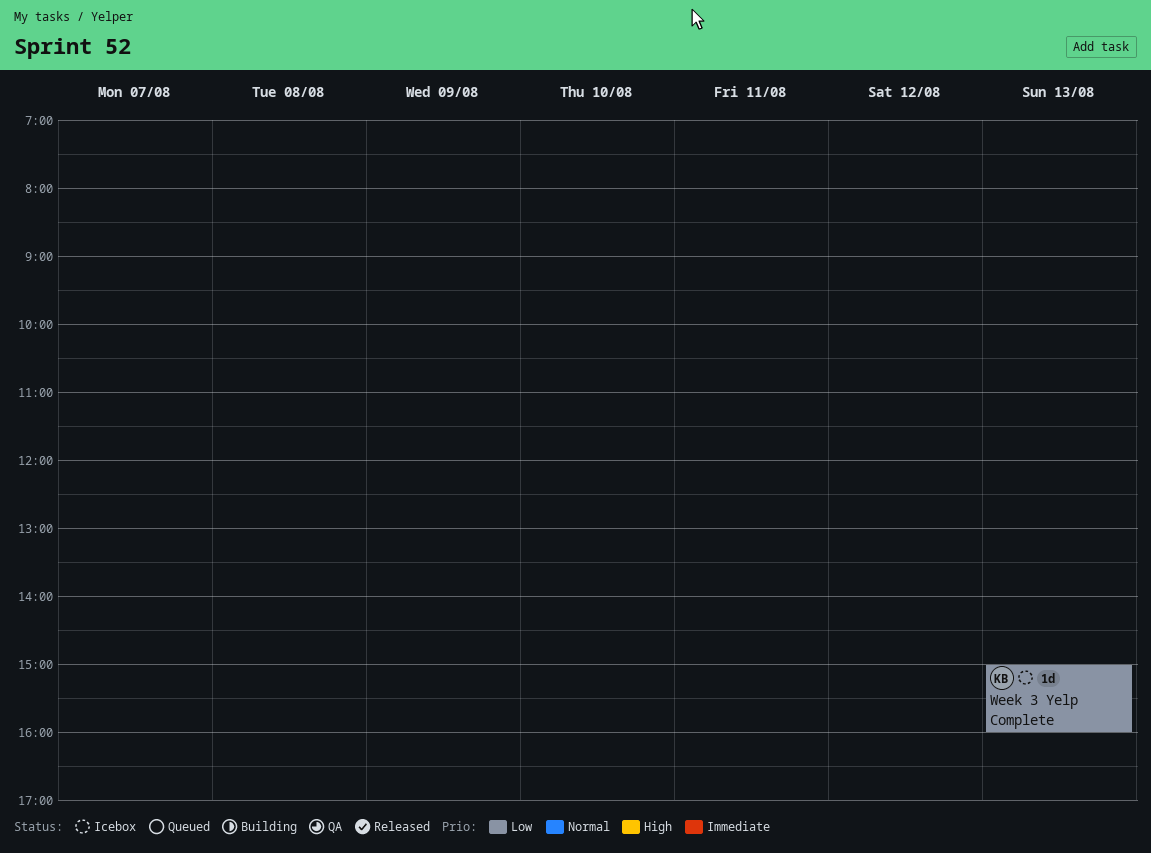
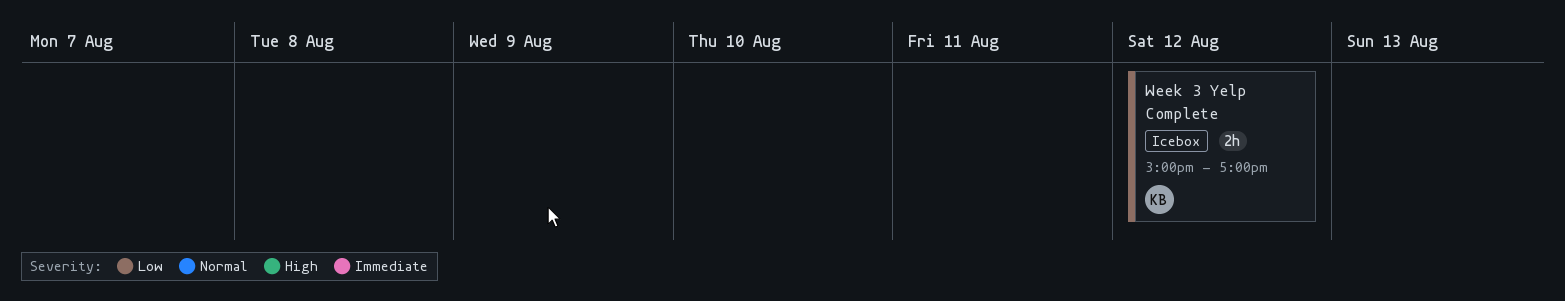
Week 3 Yelp Complete, estimate: 1d -> 2h
Week 3 Yelp Complete, day: Aug 13 -> Aug 12
Week 3 Yelp Complete, ends: 16:00 -> 17:00

